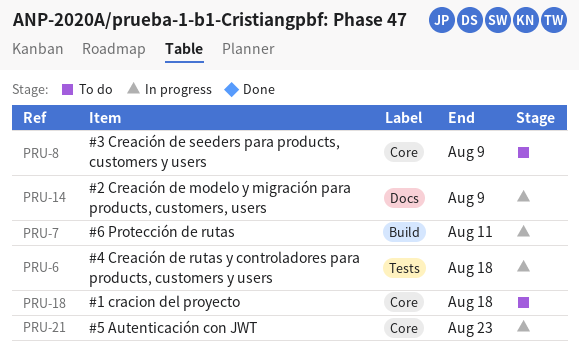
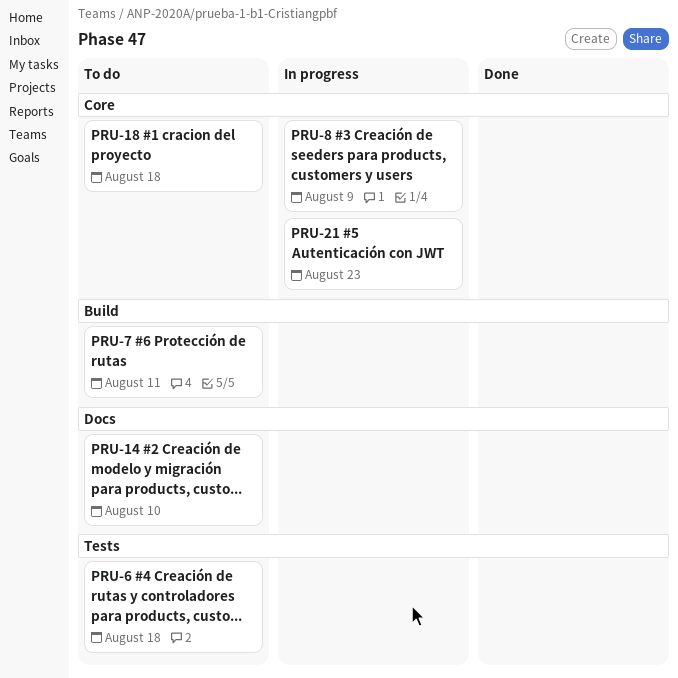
PRU-6, status: In progress -> To do
PRU-7, status: In progress -> To do
PRU-8, status: To do -> In progress
PRU-14, status: In progress -> To do
PRU-14, due: Aug 9 -> Aug 10

